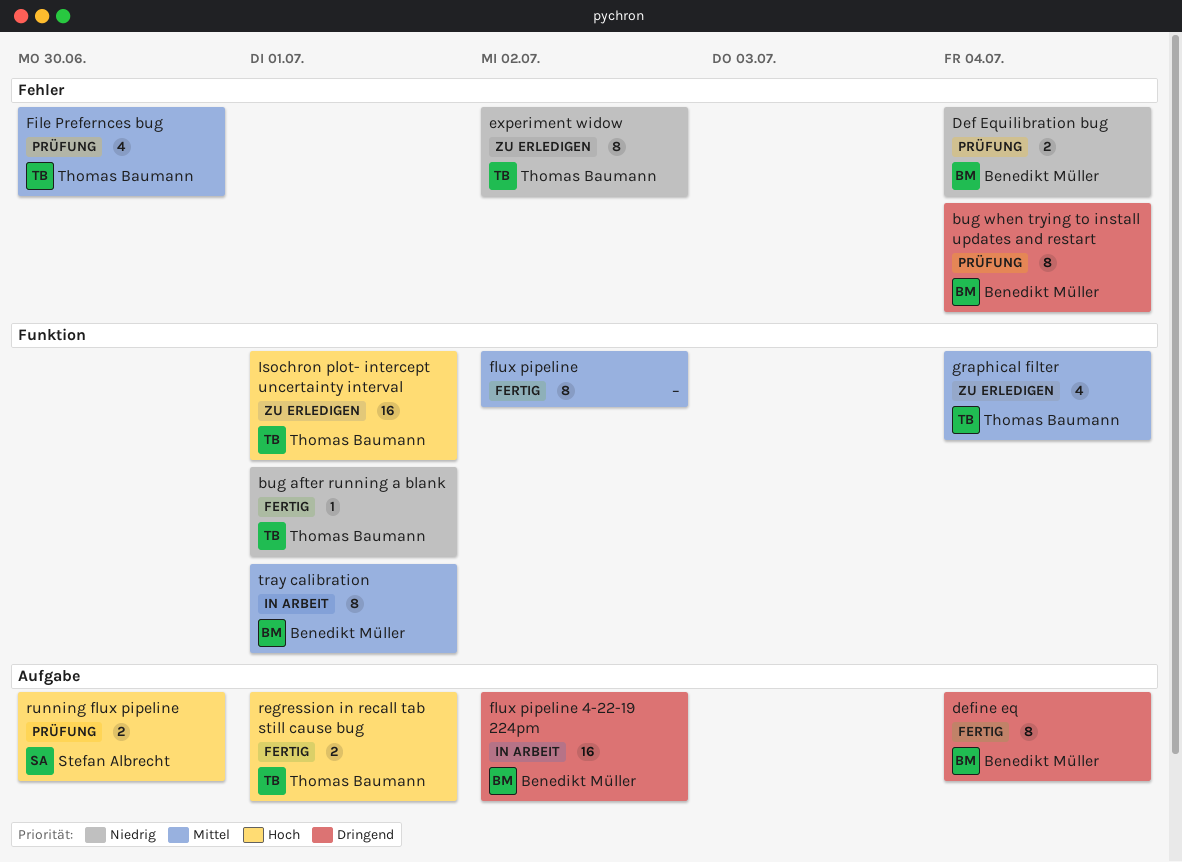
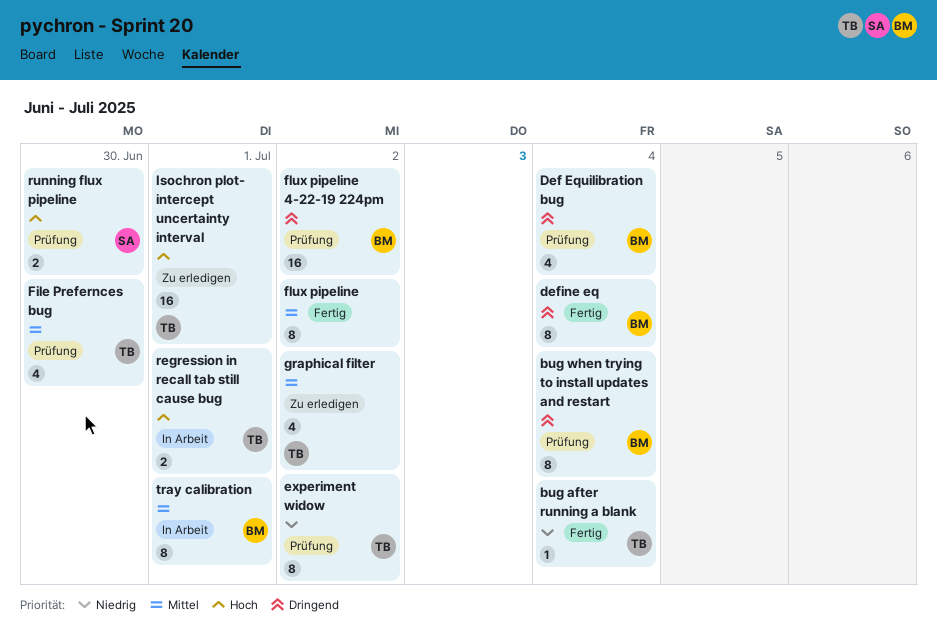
bug after running a blank, due: Jul 1 -> Jul 4
Def Equilibration bug, priority: Niedrig -> Dringend
Def Equilibration bug, estimate: 2 -> 4
experiment widow, status: Zu erledigen -> Prüfung
flux pipeline 4-22-19 224pm, status: In Arbeit -> Prüfung
graphical filter, due: Jul 4 -> Jul 2
regression in recall tab still cause bug, status: Fertig -> In Arbeit

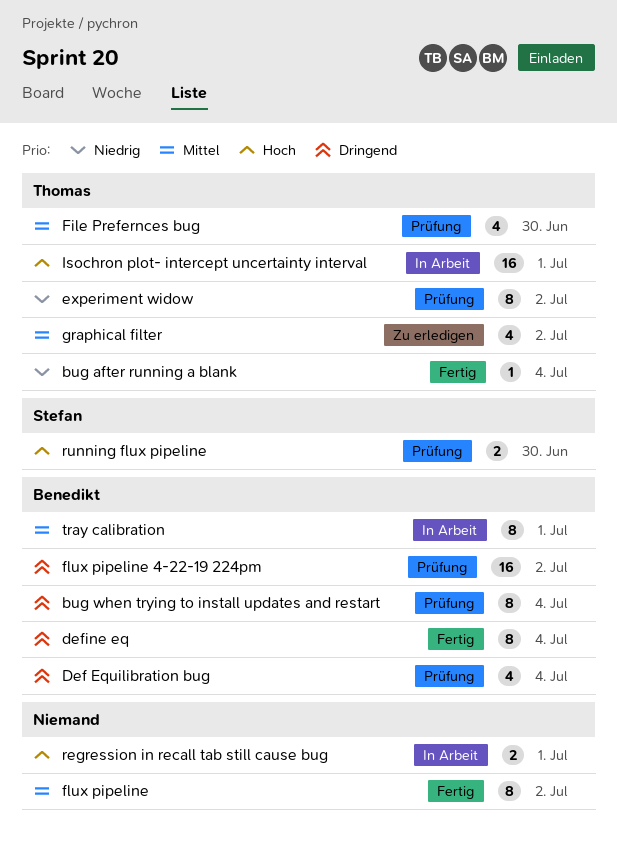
Isochron plot- intercept uncertainty interval, status: Zu erledigen -> In Arbeit
regression in recall tab still cause bug, owner: Thomas -> none

